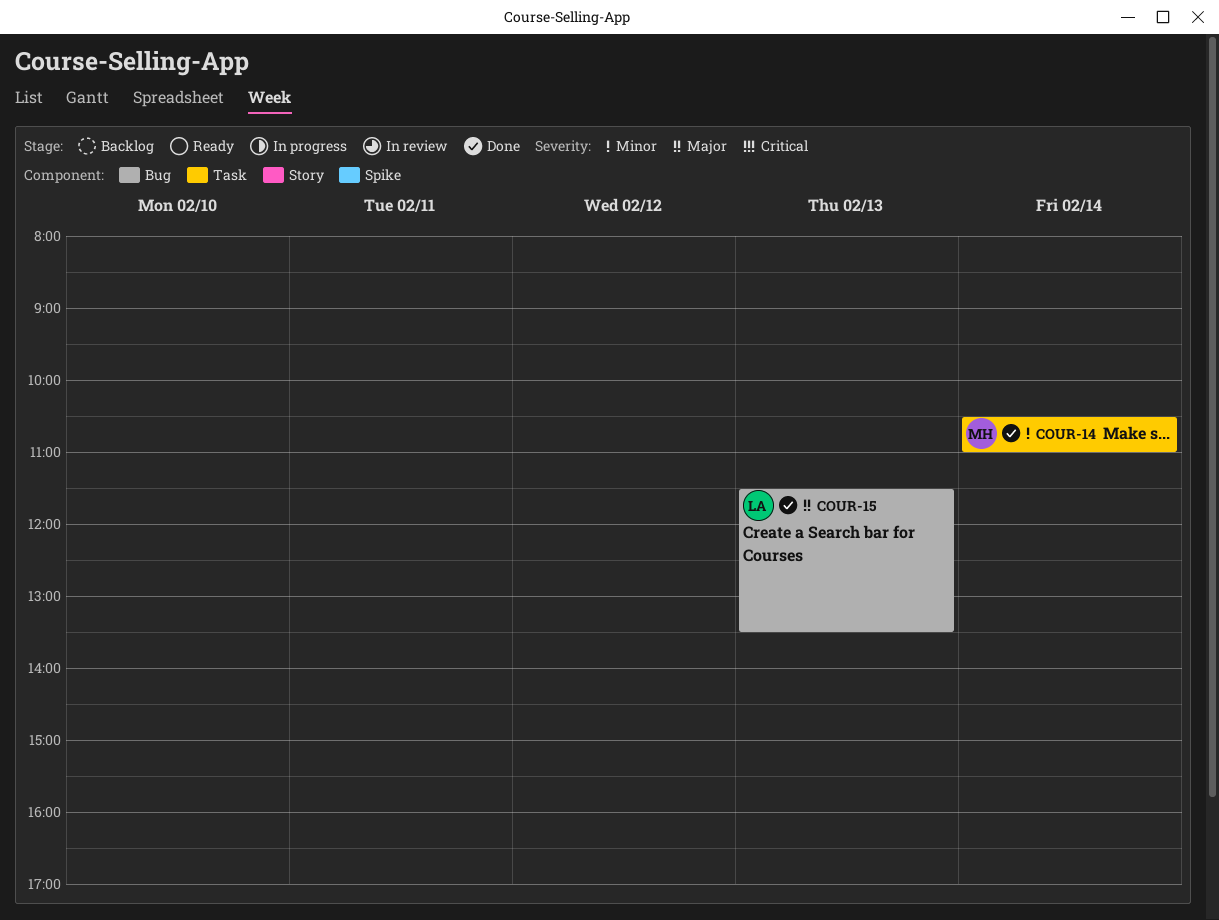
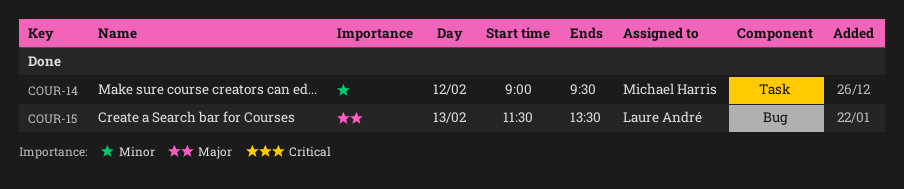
COUR-14, day: Feb 14 -> Feb 12
COUR-14, begins: 10:30 -> 09:00
COUR-14, ends: 11:00 -> 09:30

